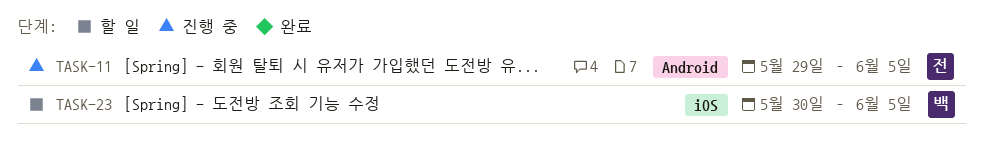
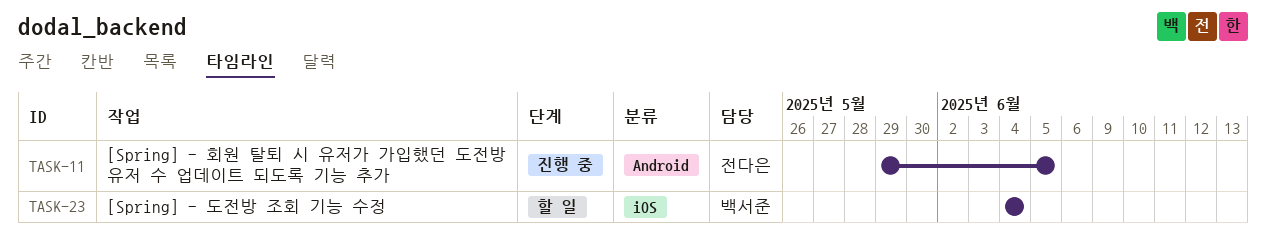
TASK-23, start: May 30 -> Jun 4
TASK-23, due: Jun 5 -> Jun 4

